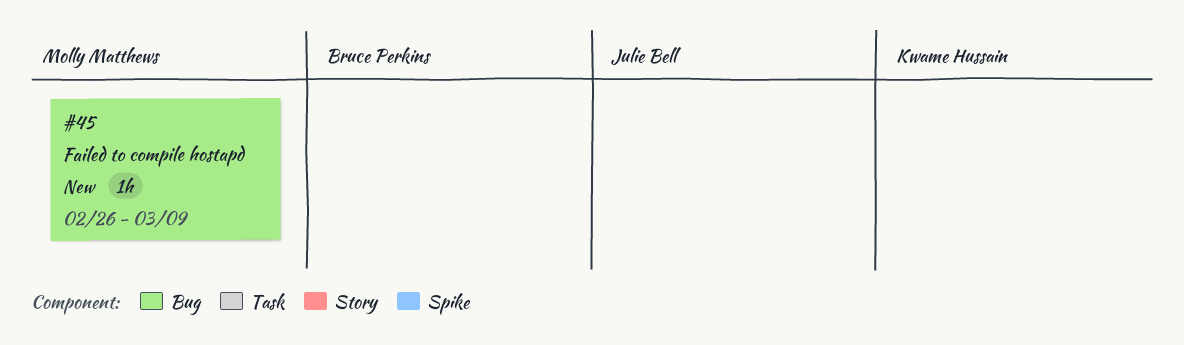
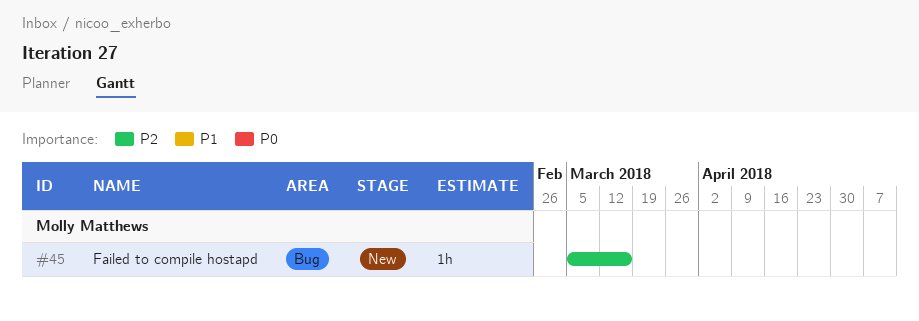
#45, start: Feb 26 -> Mar 5
#45, due: Mar 9 -> Mar 16

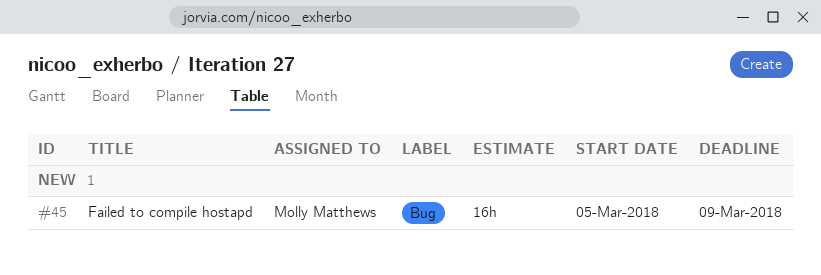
#45, estimate: 1h -> 16h
#45, due: Mar 16 -> Mar 9

